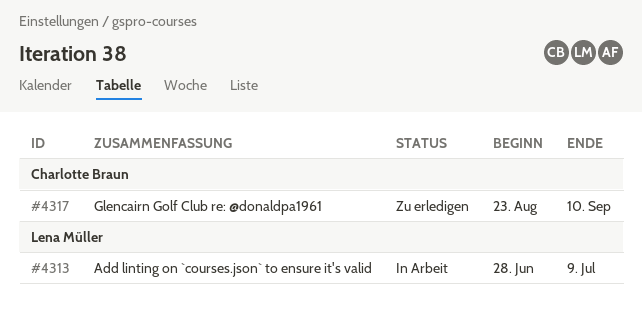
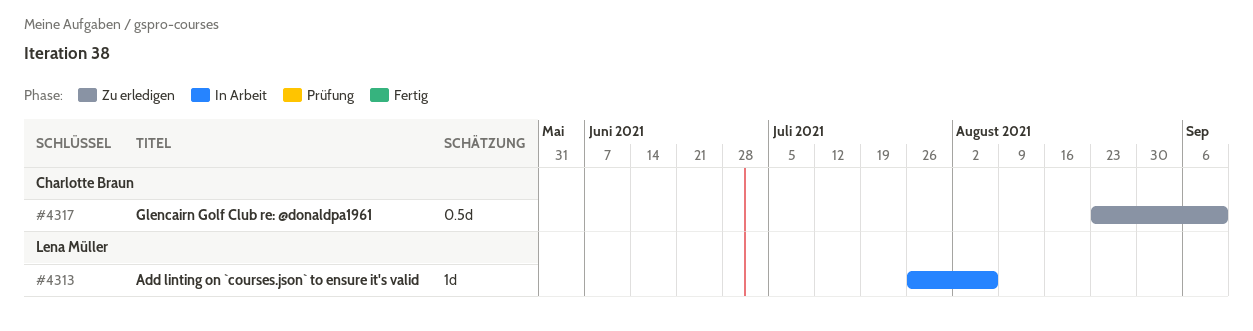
#4313, start: Jun 28 -> Jul 26
#4313, due: Jul 9 -> Aug 6

